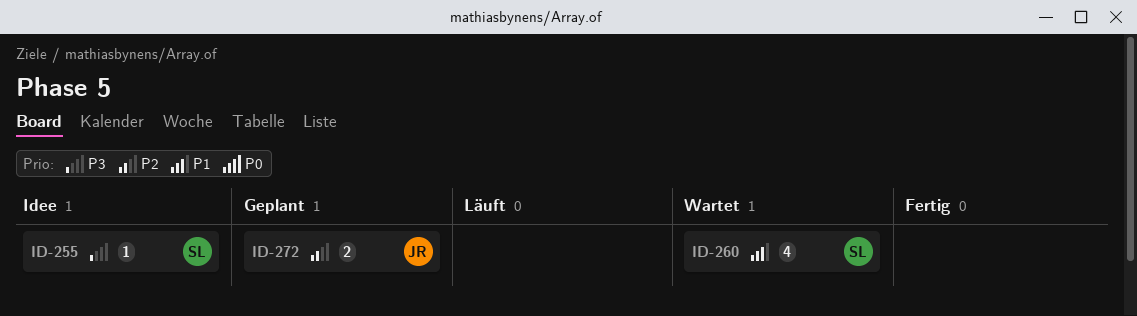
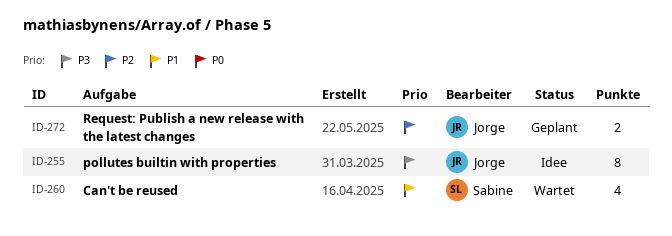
ID-255, owner: Sabine -> Jorge
ID-255, estimate: 1 -> 8

